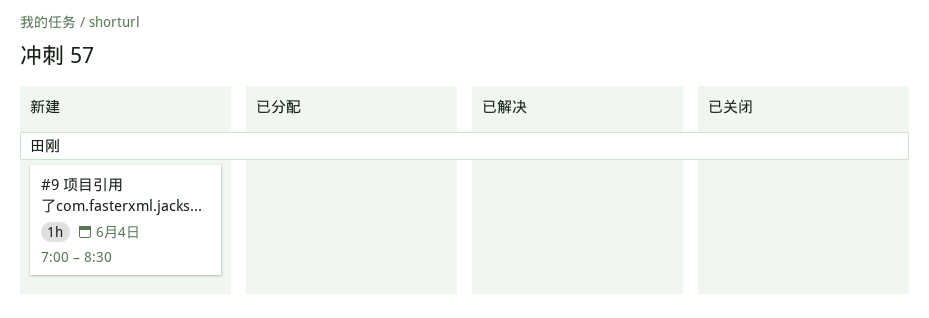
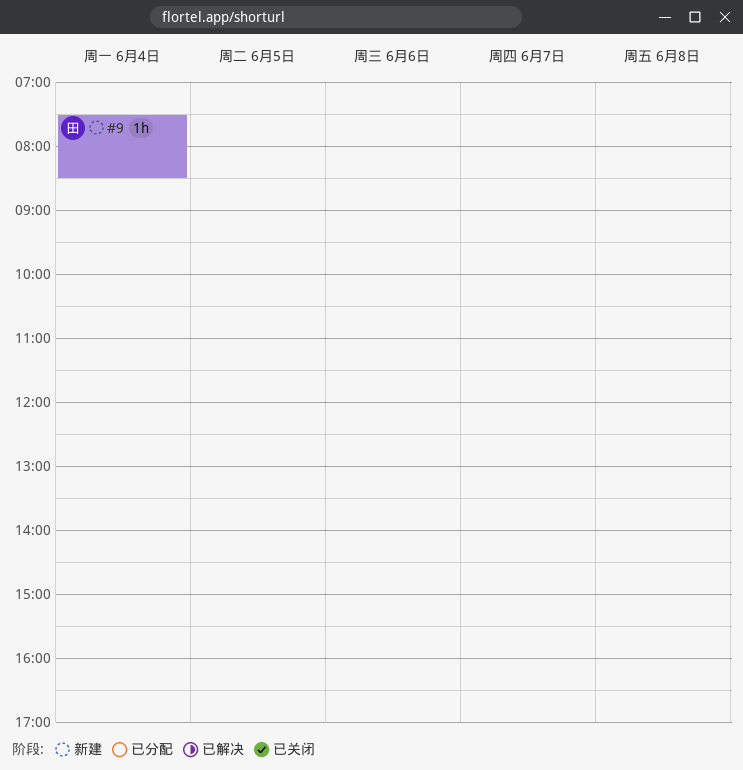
#9, begins: 07:00 -> 07:30

